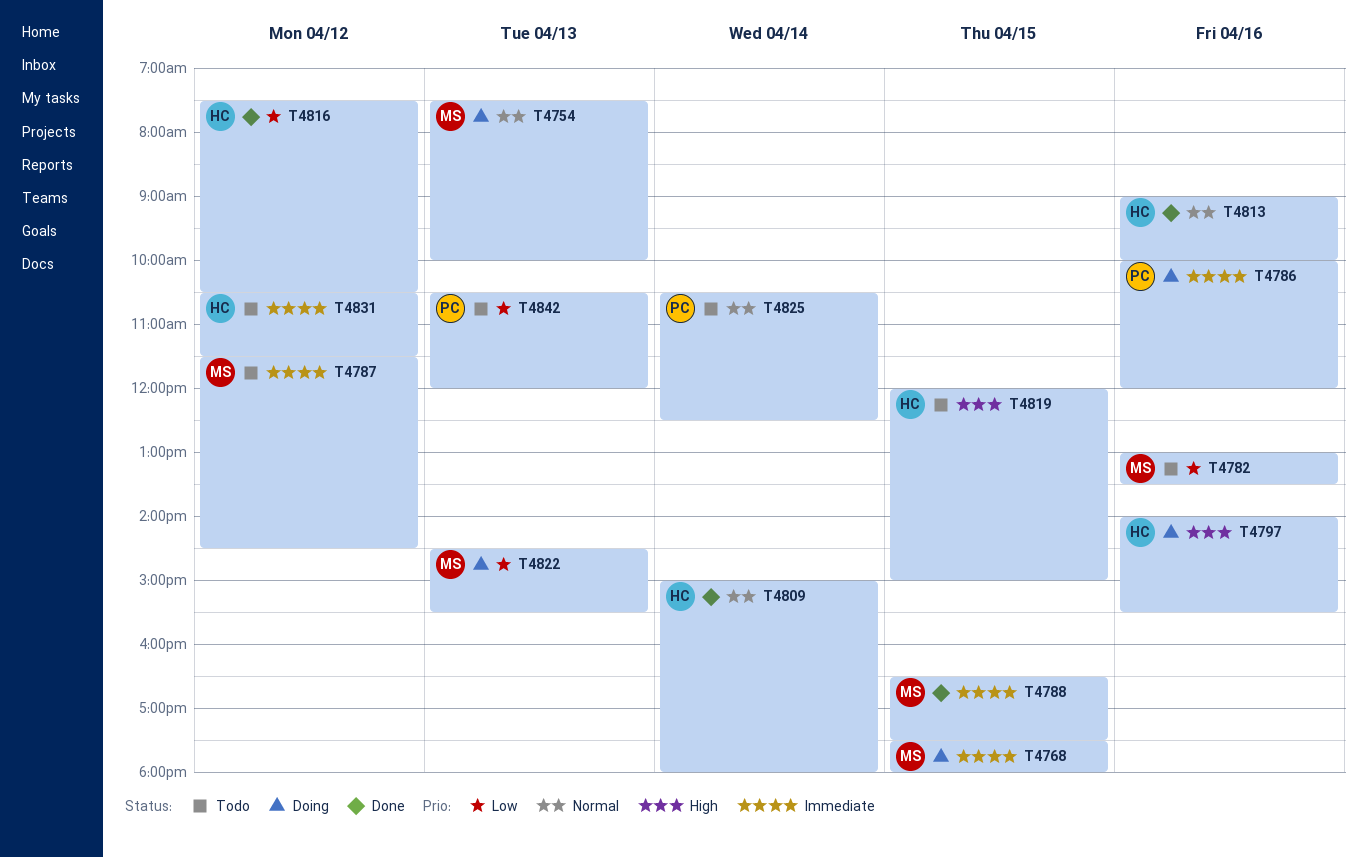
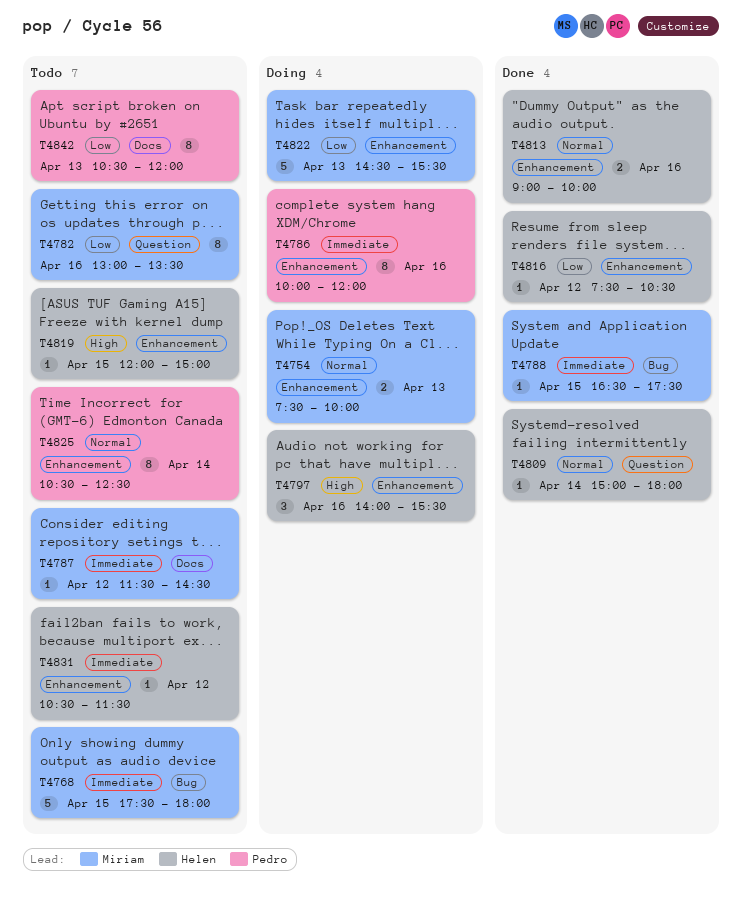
T4768, status: Doing -> Todo

